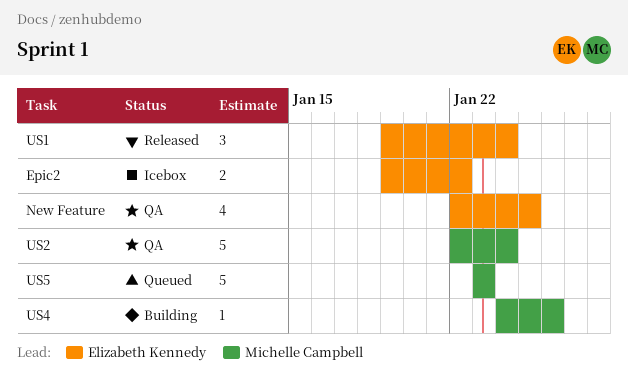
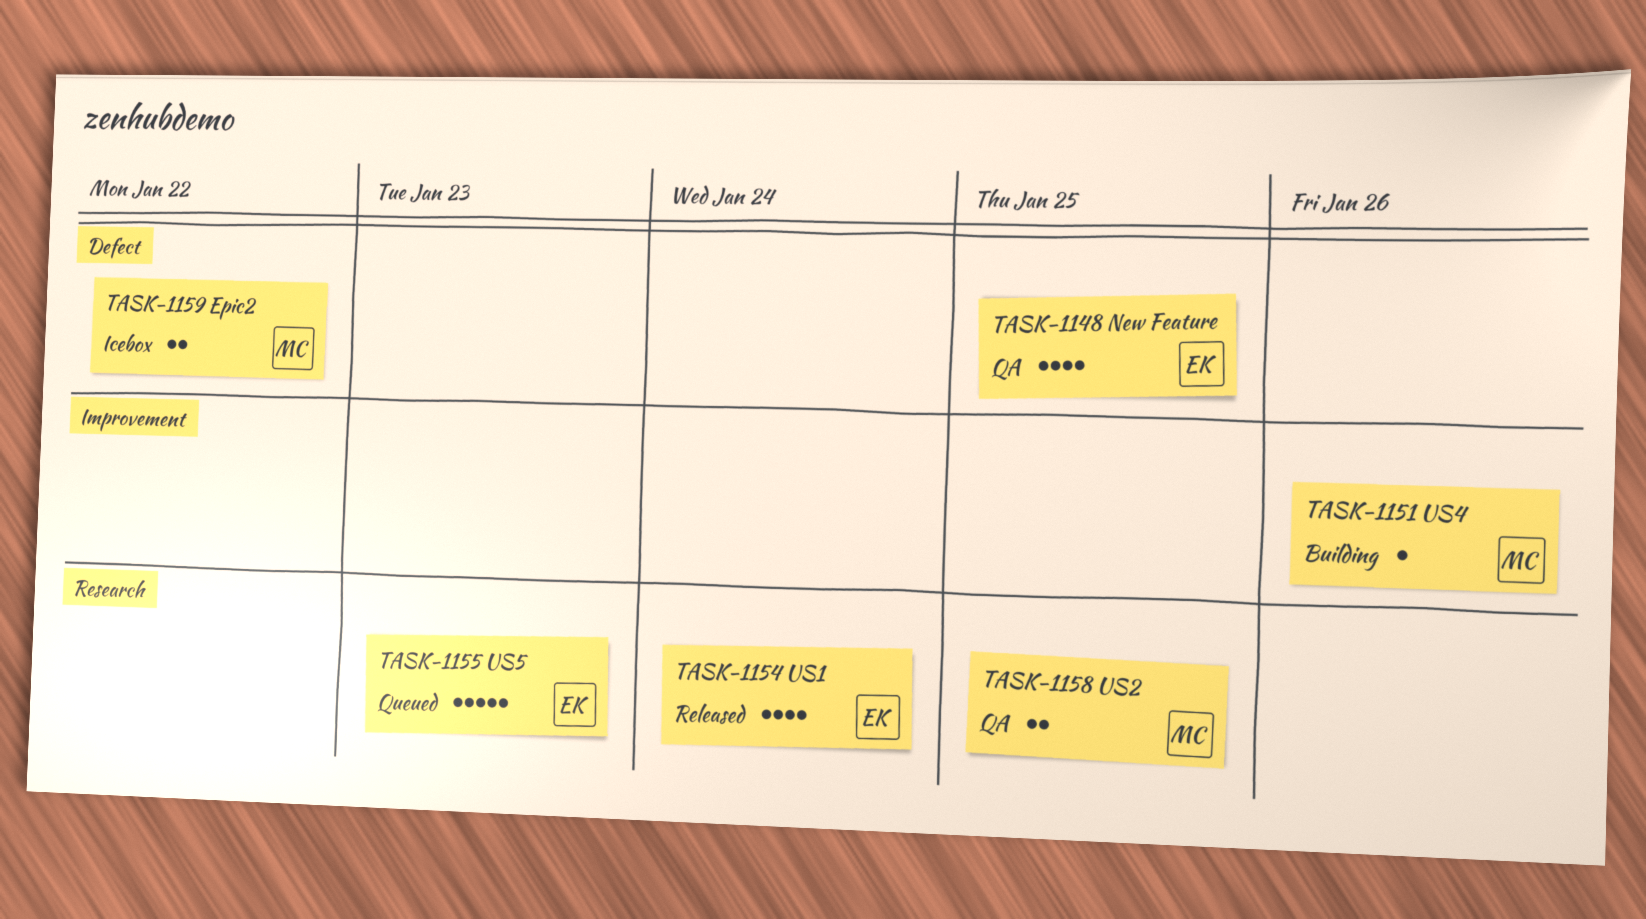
Epic2, owner: Elizabeth Kennedy -> Michelle Campbell
US1, estimate: 3 -> 4
US2, estimate: 5 -> 2
US2, due: Jan 24 -> Jan 25
US5, owner: Michelle Campbell -> Elizabeth Kennedy

